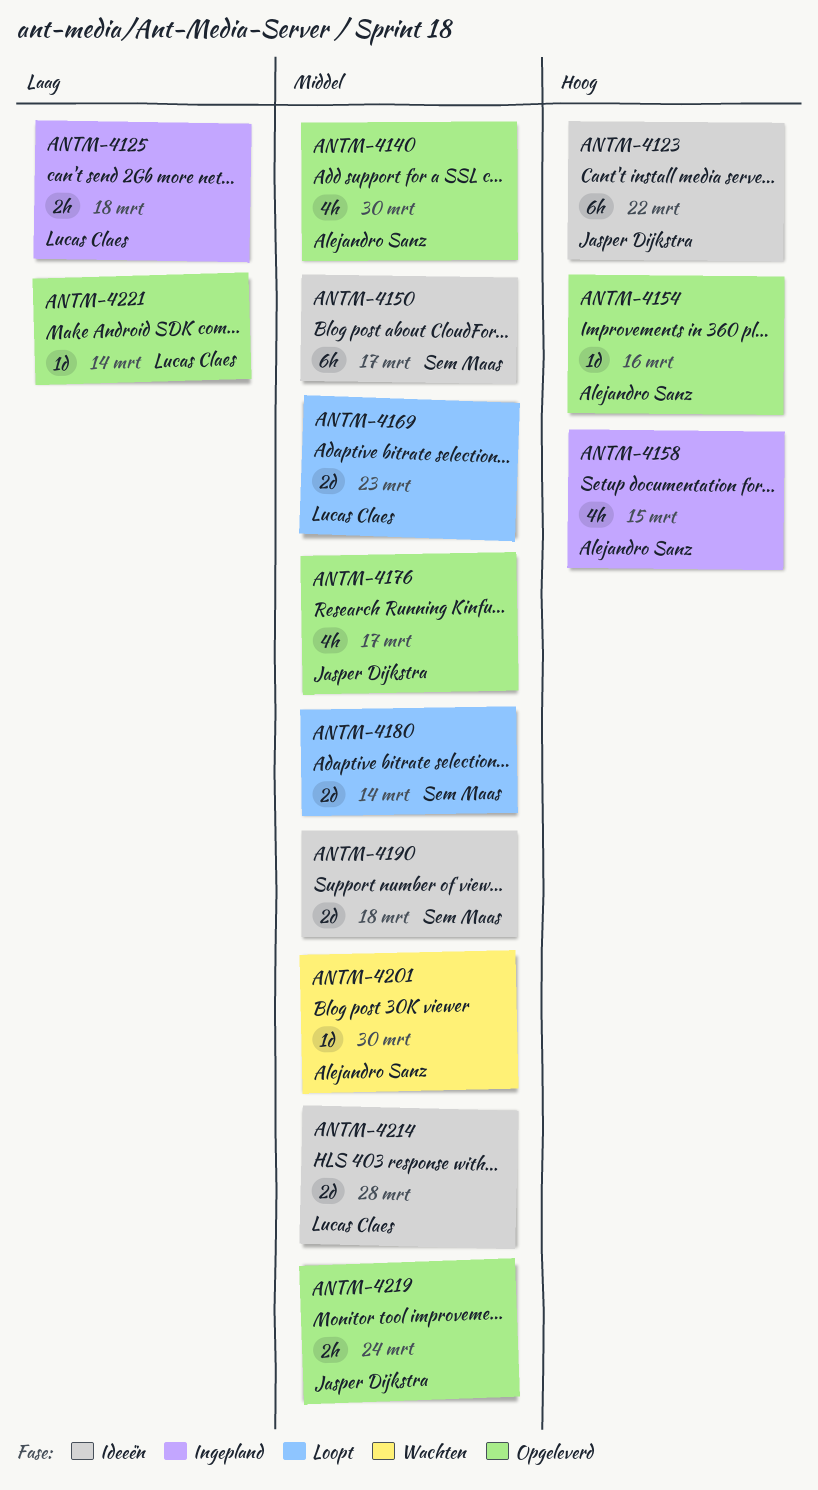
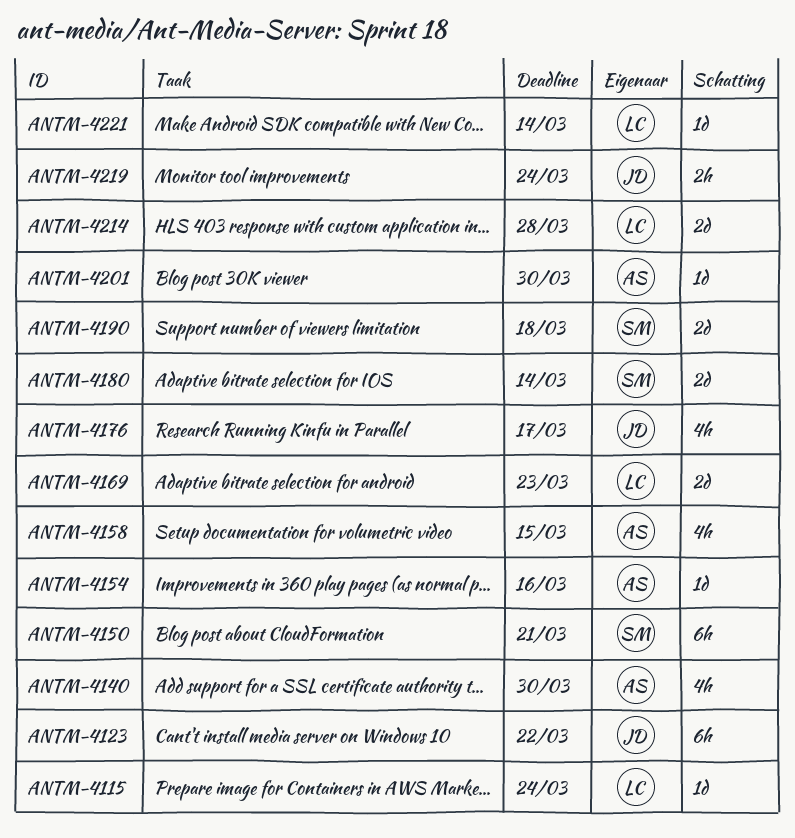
ANTM-4115: none -> present
ANTM-4125: present -> none
ANTM-4150, due: Mar 17 -> Mar 21

